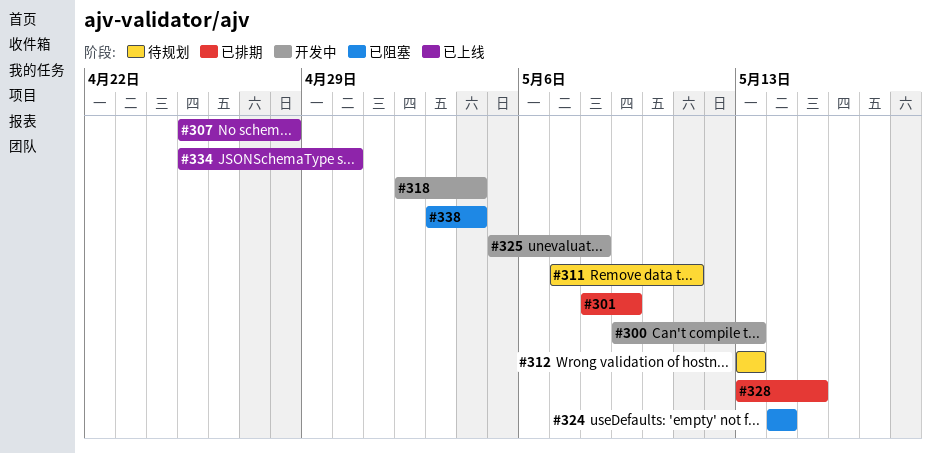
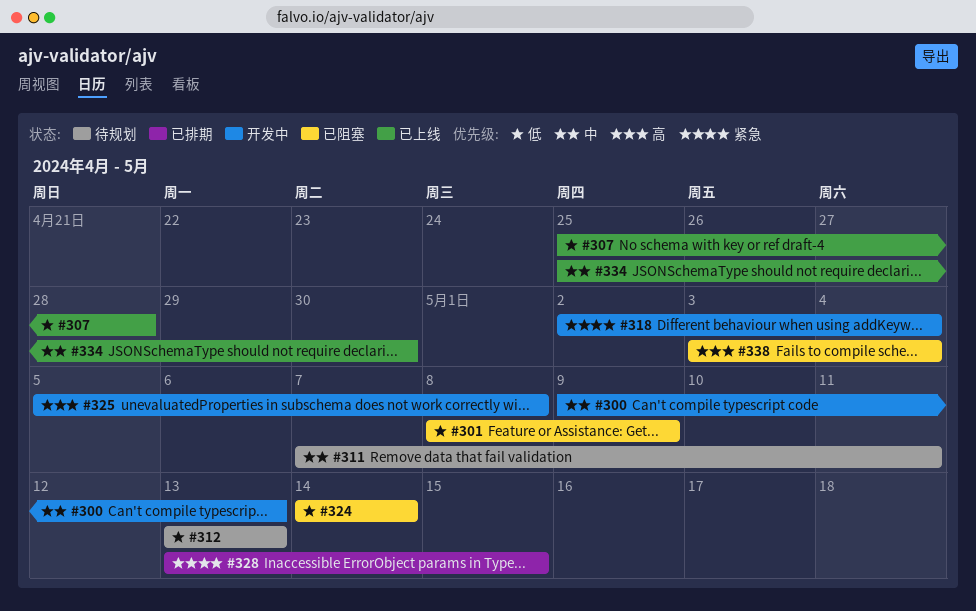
#301, status: 已排期 -> 已阻塞

